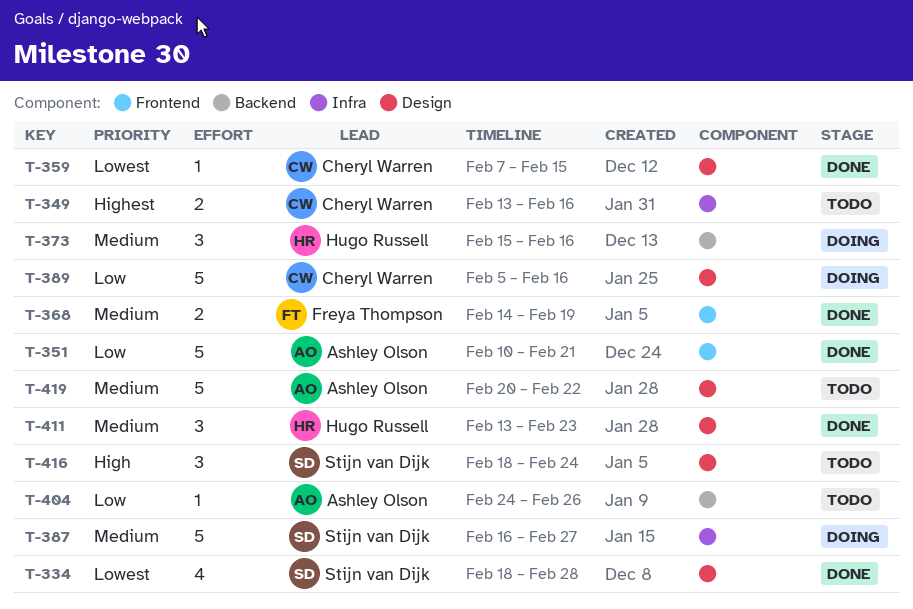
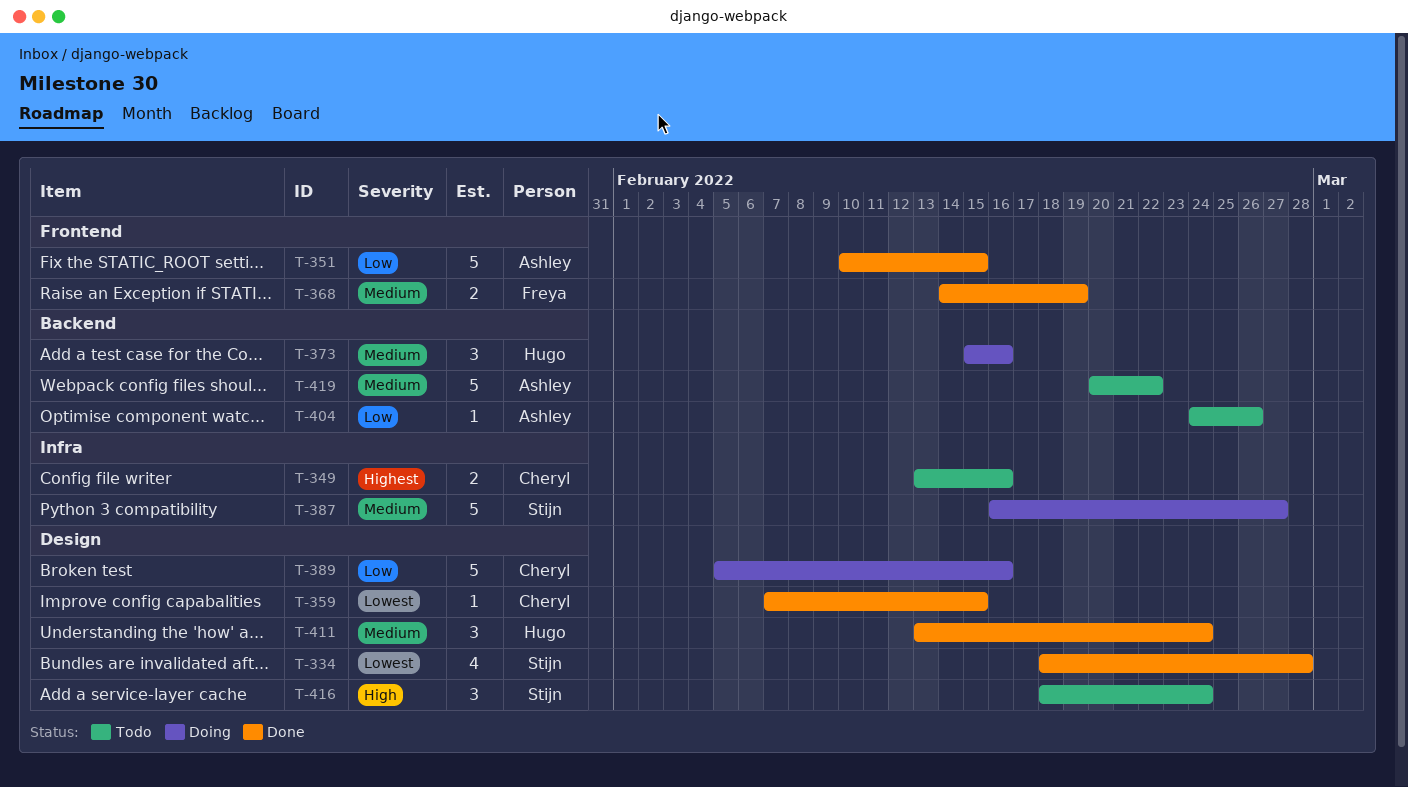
T-351, due: Feb 21 -> Feb 15
T-411, due: Feb 23 -> Feb 24
T-419, label: Design -> Backend

